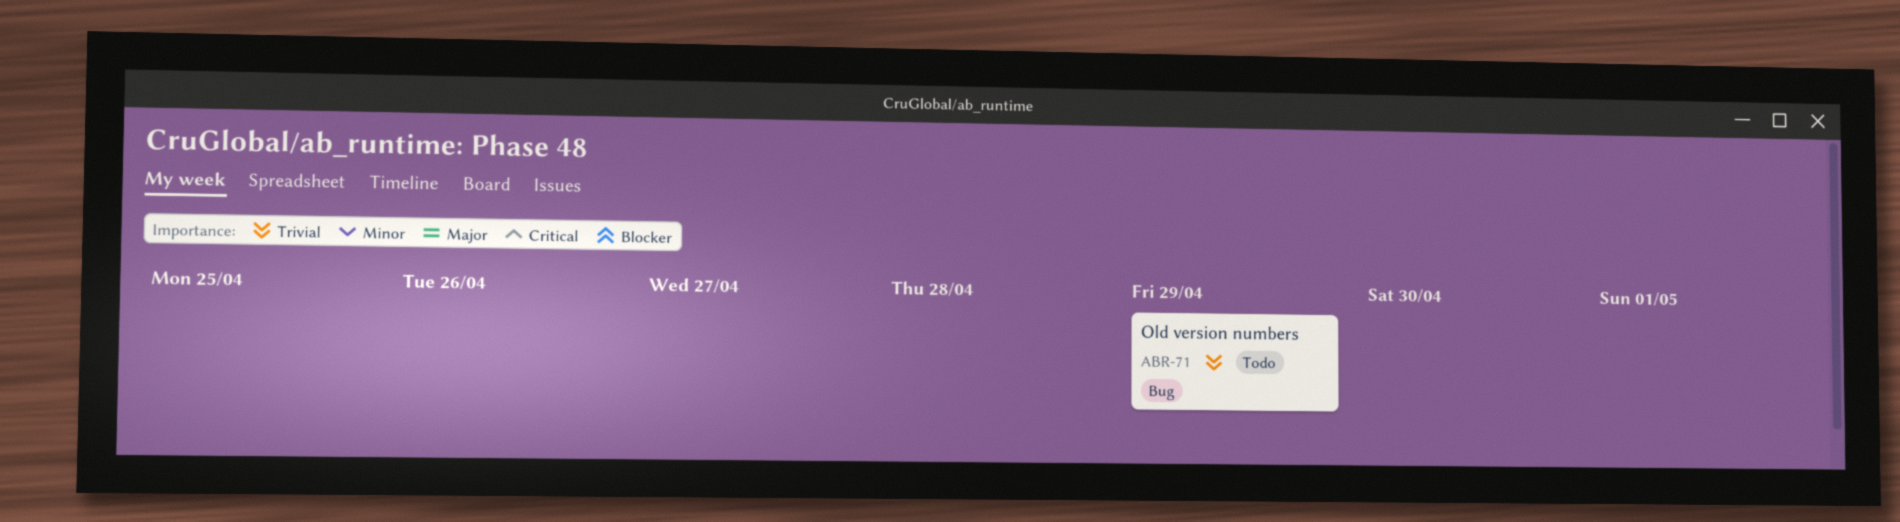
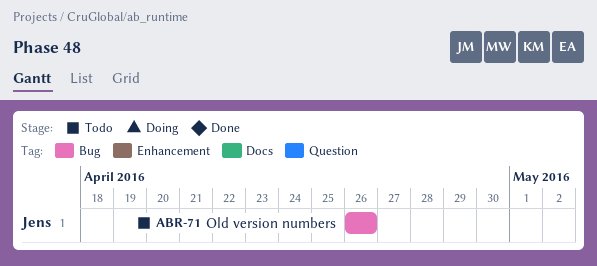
ABR-71, due: Apr 29 -> Apr 26

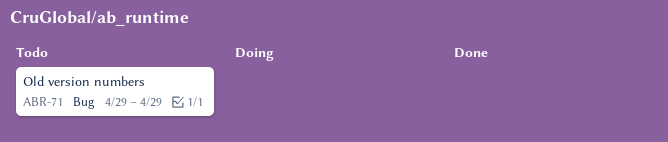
ABR-71, start: Apr 26 -> Apr 29
ABR-71, due: Apr 26 -> Apr 29

